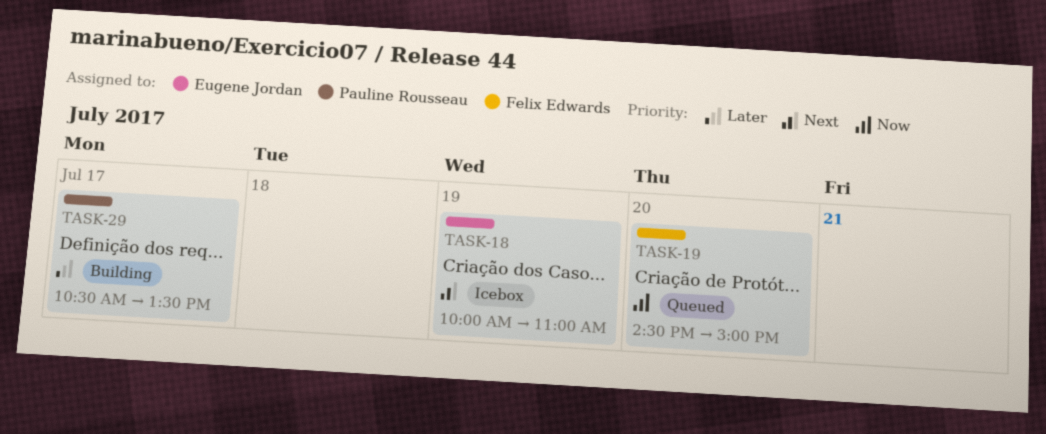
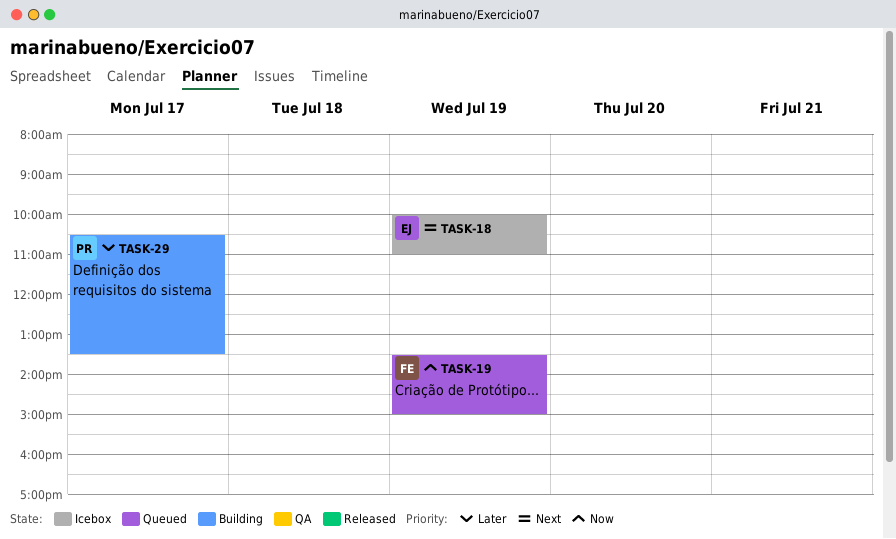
TASK-19, day: Jul 20 -> Jul 19
TASK-19, begins: 14:30 -> 13:30

